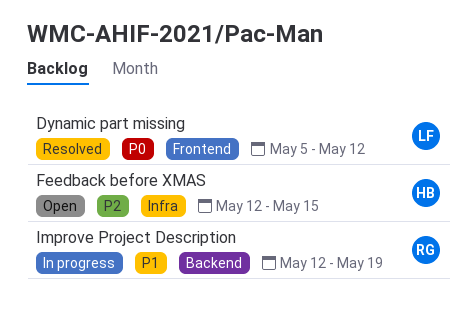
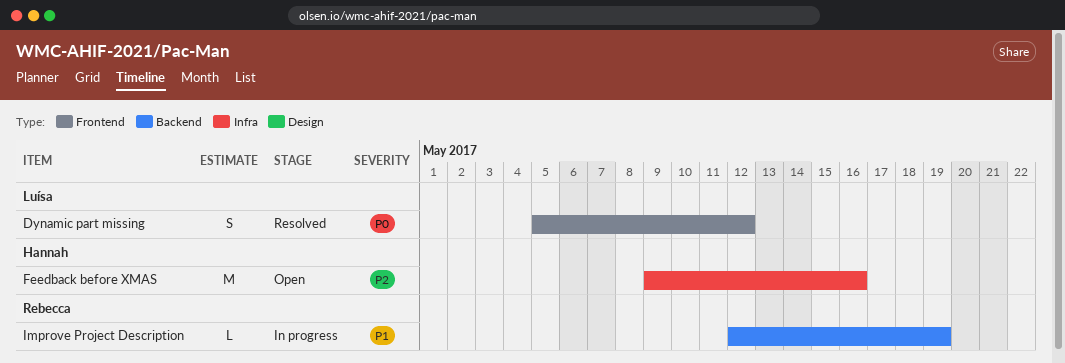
Feedback before XMAS, start: May 12 -> May 9
Feedback before XMAS, due: May 15 -> May 16

